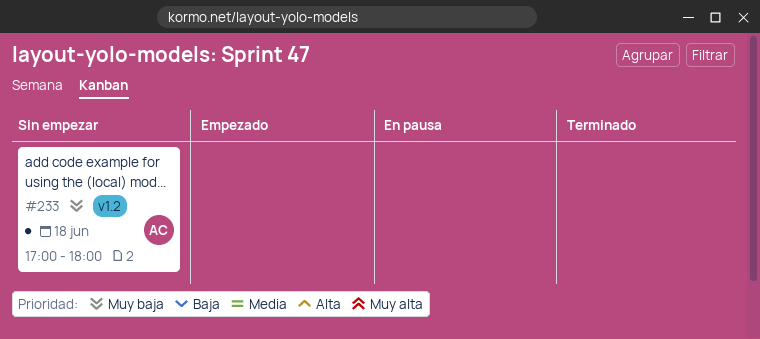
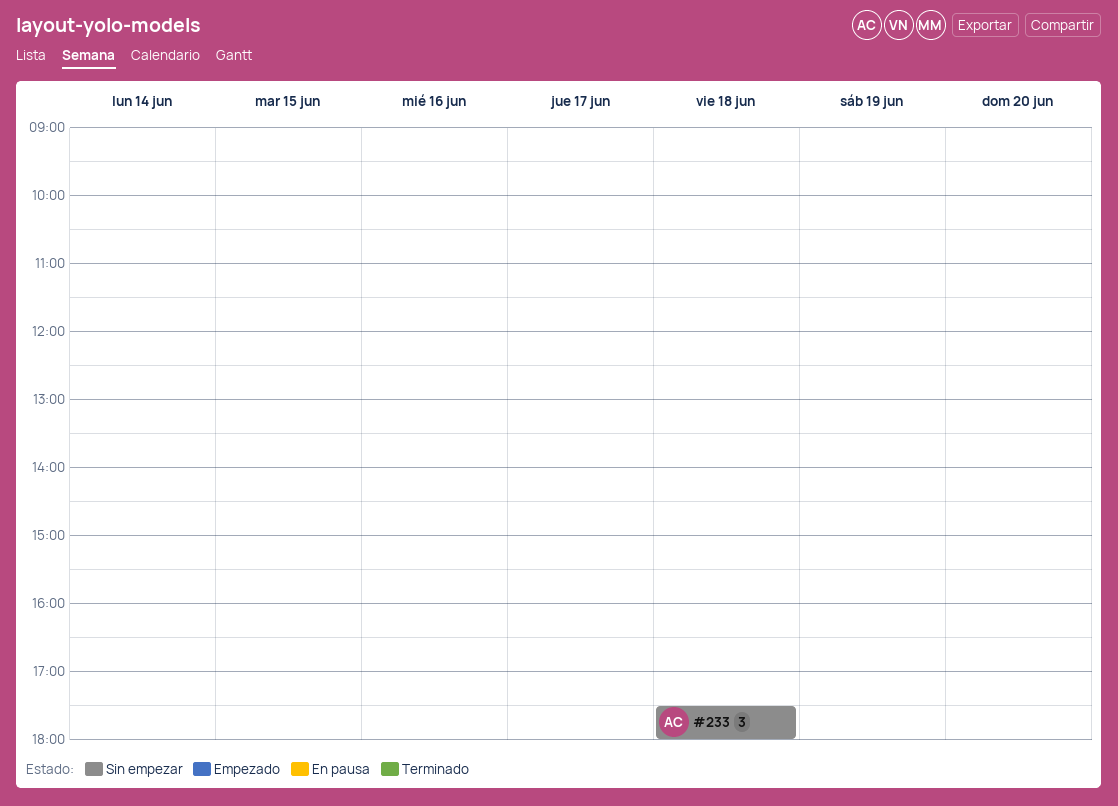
#233, estimate: 1 -> 3
#233, begins: 17:00 -> 17:30

